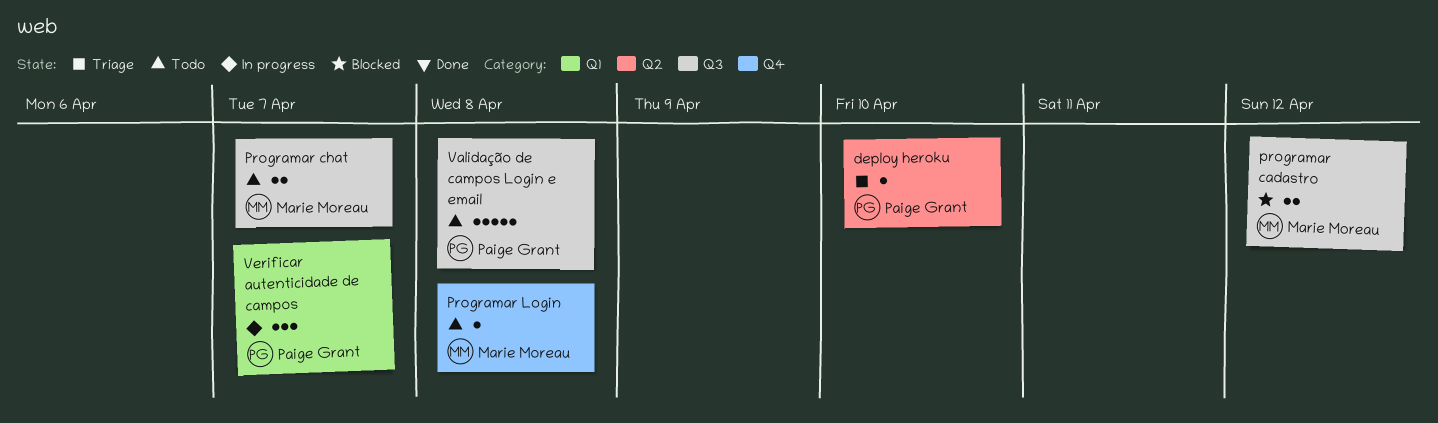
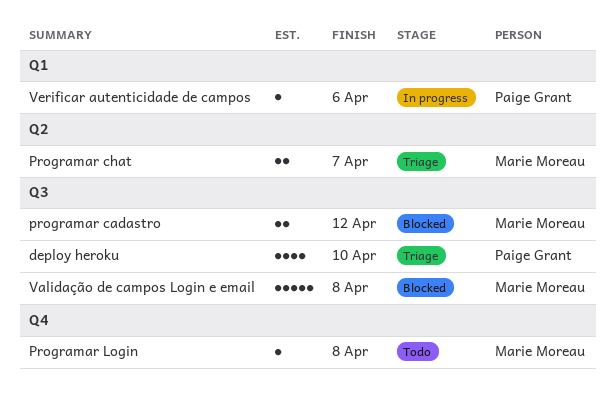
deploy heroku, label: Q2 -> Q3
deploy heroku, estimate: 1 -> 4
Programar chat, status: Todo -> Triage
Programar chat, label: Q3 -> Q2
Validação de campos Login e email, status: Todo -> Blocked
Validação de campos Login e email, owner: Paige Grant -> Marie Moreau
Verificar autenticidade de campos, estimate: 3 -> 1
Verificar autenticidade de campos, due: Apr 7 -> Apr 6

